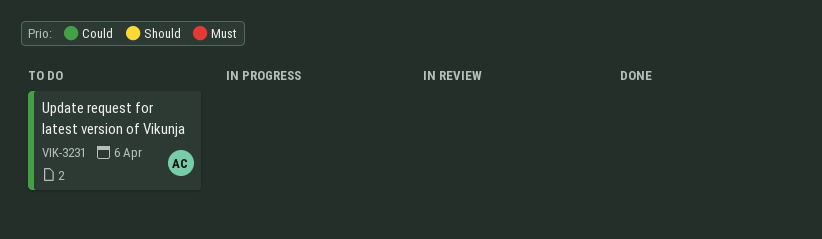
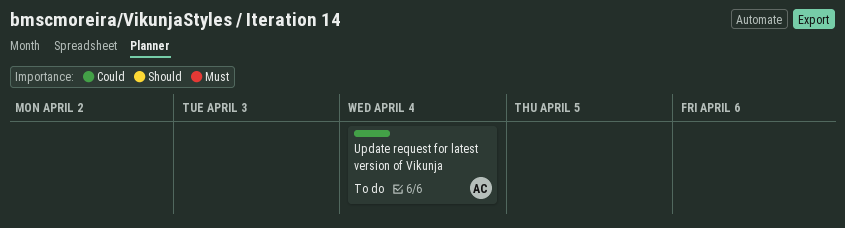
Update request for latest version of Vikunja, due: Apr 6 -> Apr 4

